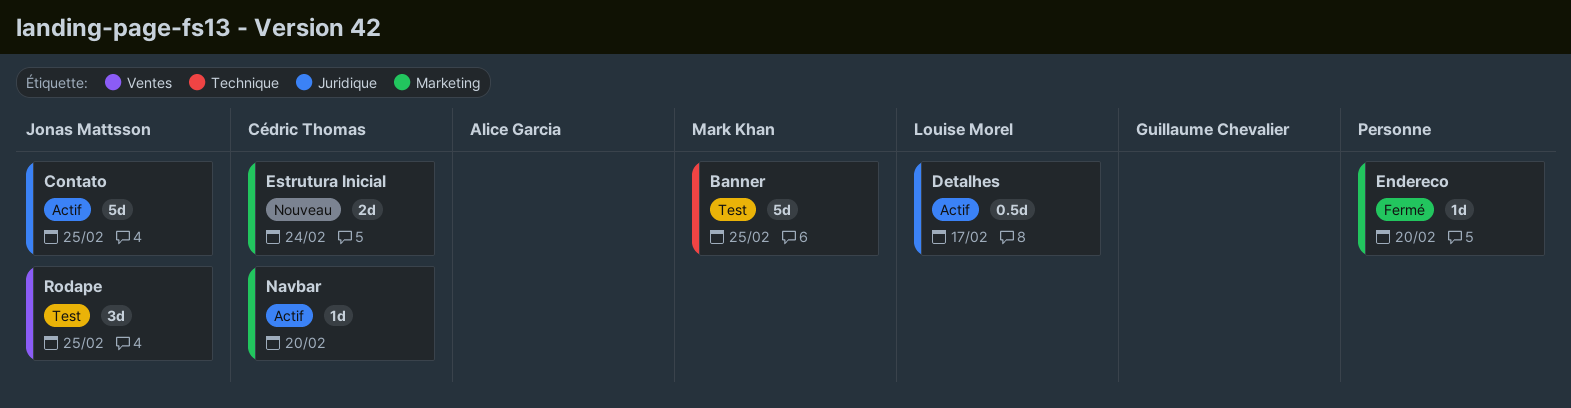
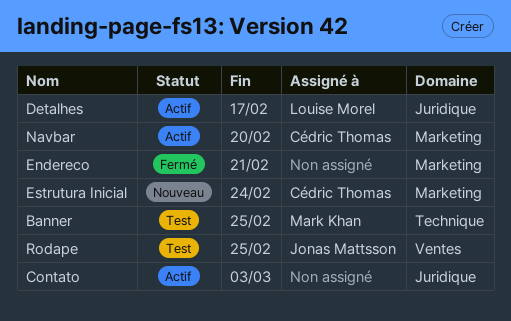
Contato, owner: Jonas Mattsson -> none
Contato, due: Feb 25 -> Mar 3
Endereco, due: Feb 20 -> Feb 21

